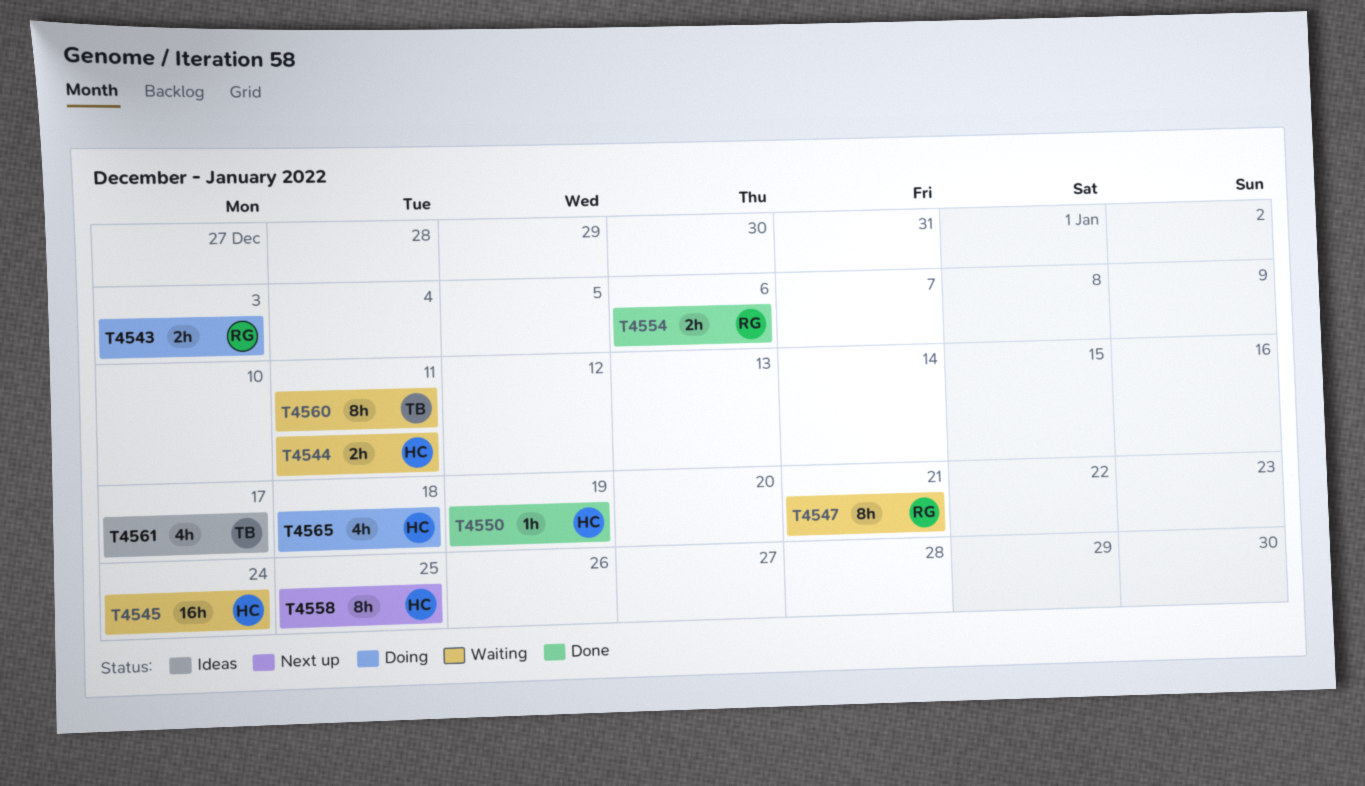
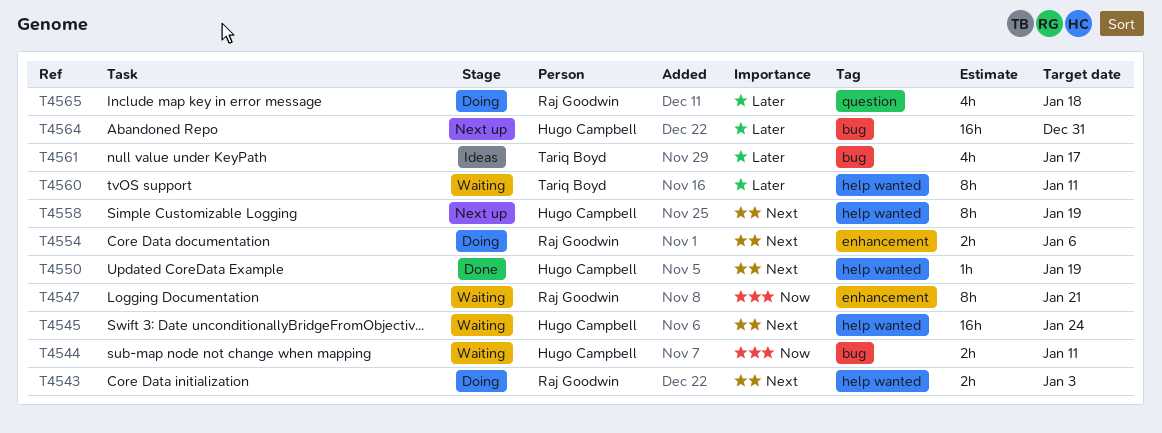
T4554, status: Done -> Doing
T4558, due: Jan 25 -> Jan 19
T4564: none -> present
T4565, owner: Hugo Campbell -> Raj Goodwin

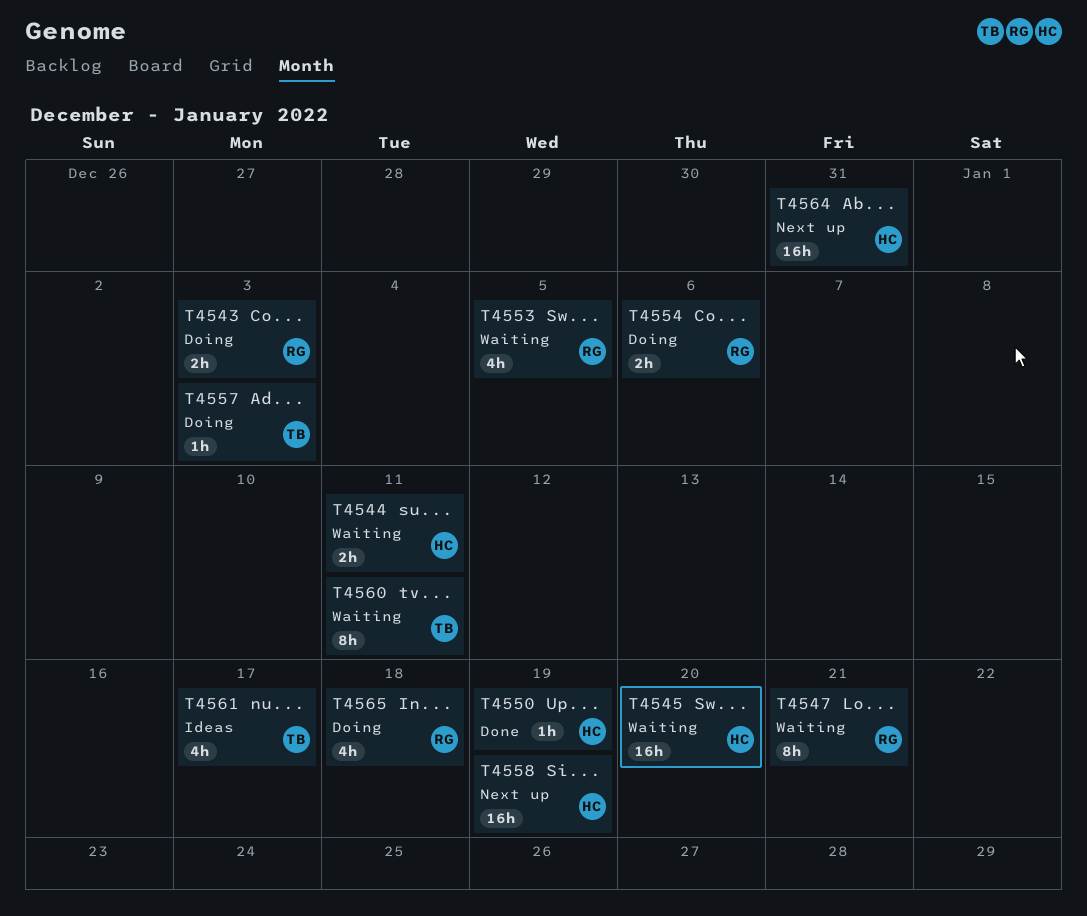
T4545, due: Jan 24 -> Jan 20
T4553: none -> present
T4557: none -> present
T4558, estimate: 8h -> 16h

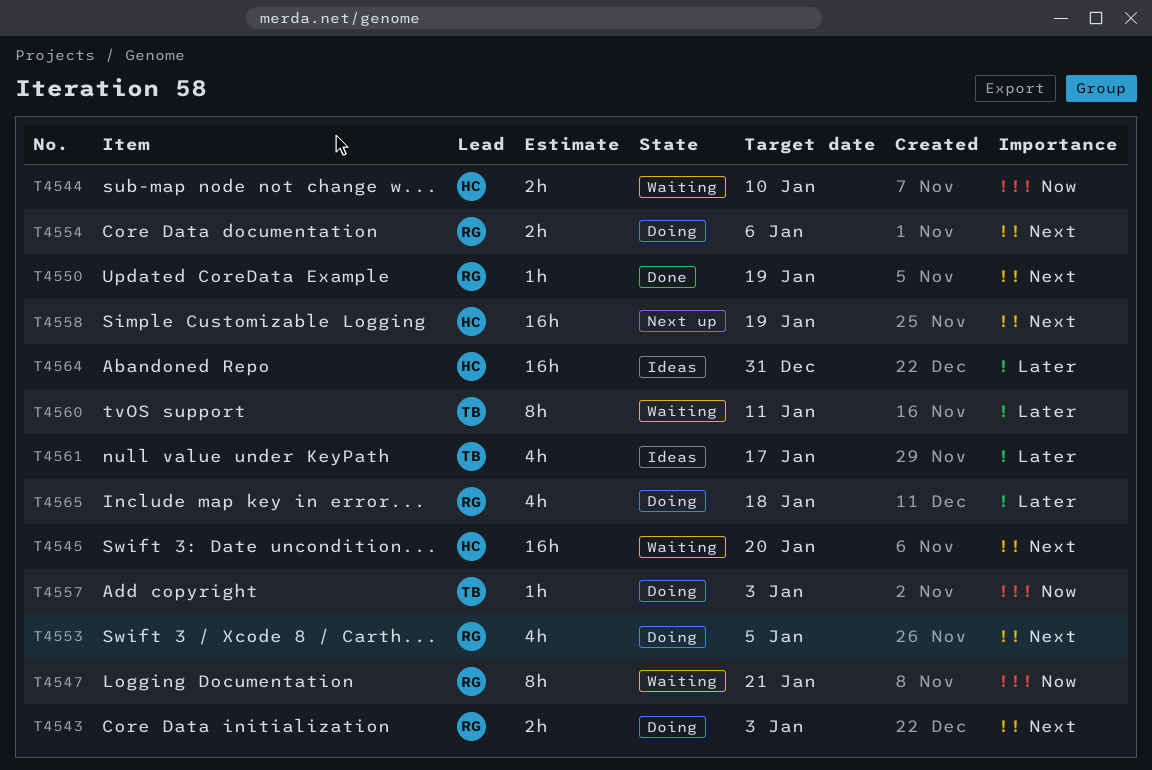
T4544, due: Jan 11 -> Jan 10
T4550, owner: HC -> RG
T4553, status: Waiting -> Doing
T4564, status: Next up -> Ideas

